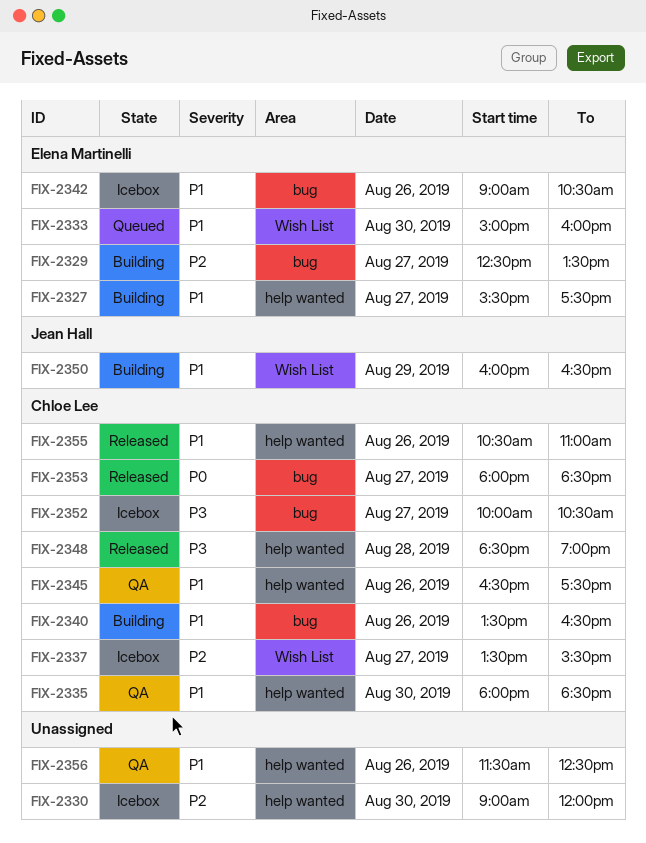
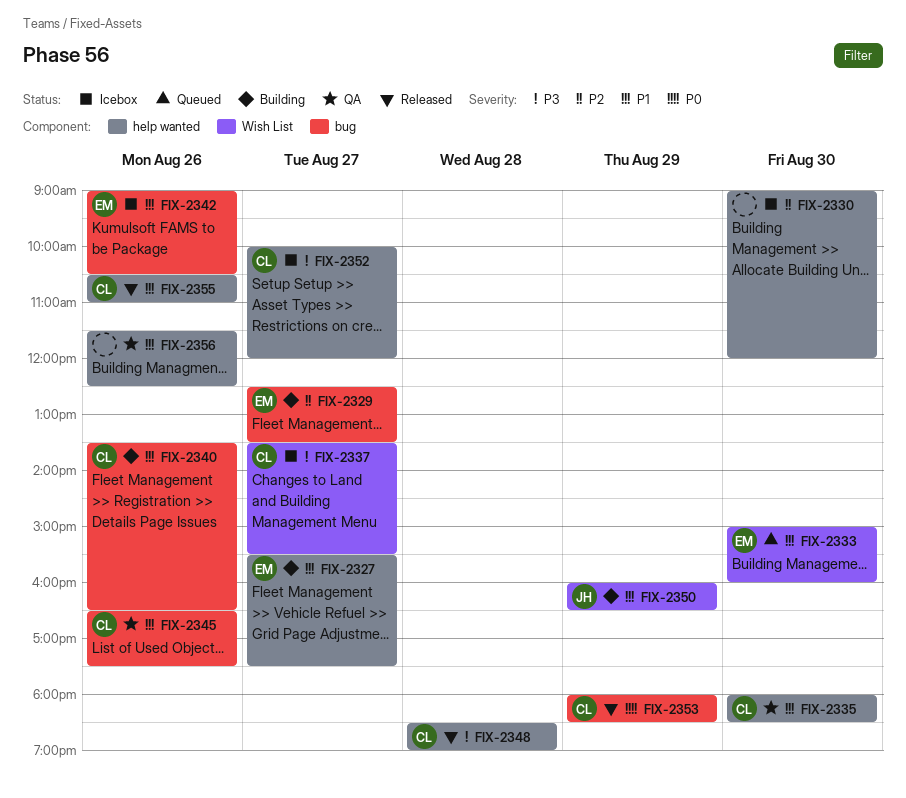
FIX-2337, priority: P2 -> P3
FIX-2345, label: help wanted -> bug
FIX-2352, label: bug -> help wanted
FIX-2352, ends: 10:30 -> 12:00
FIX-2353, day: Aug 27 -> Aug 29

